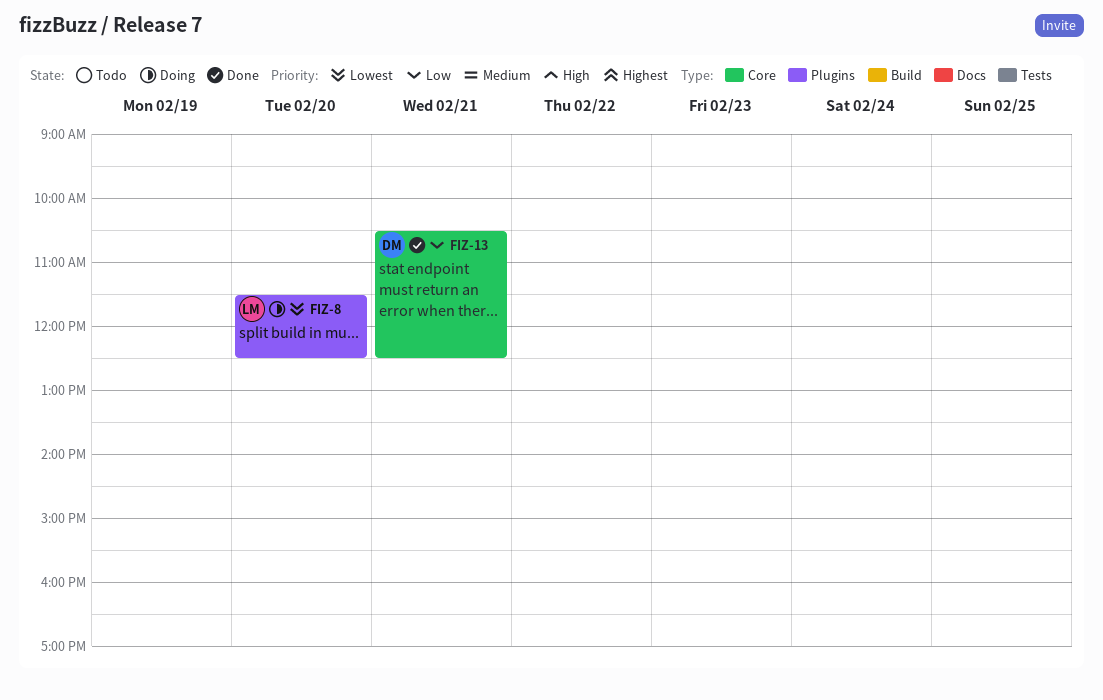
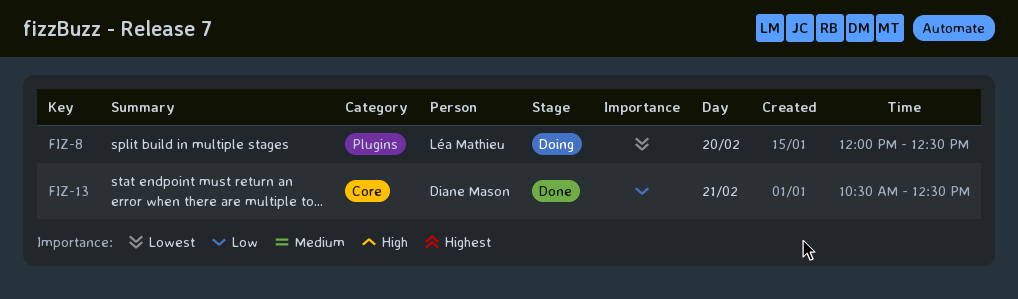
FIZ-8, begins: 11:30 -> 12:00

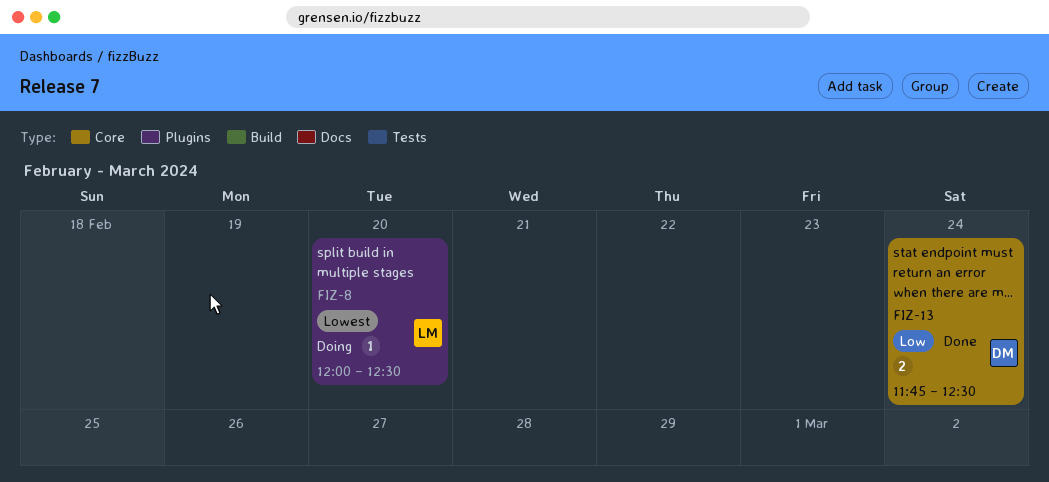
FIZ-13, day: Feb 21 -> Feb 24
FIZ-13, begins: 10:30 -> 11:45

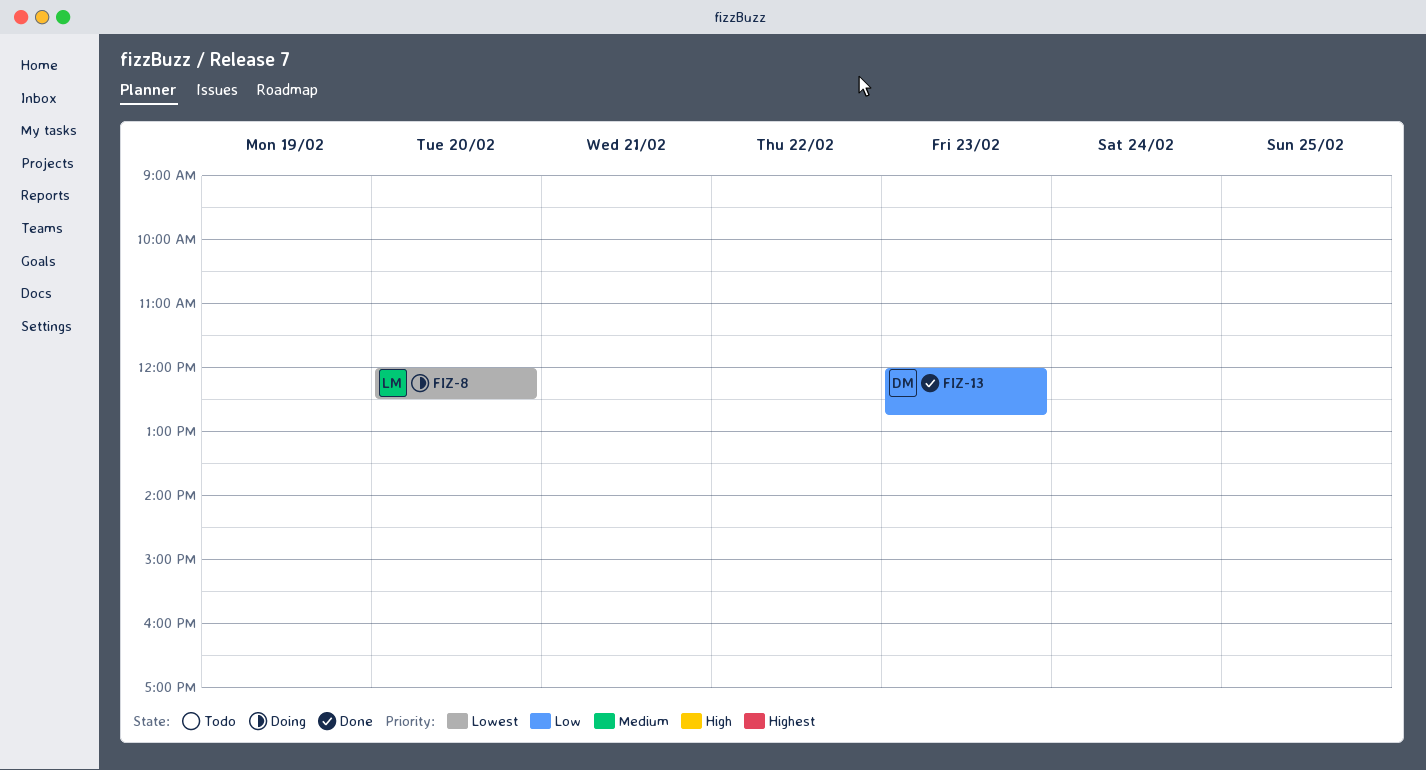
FIZ-13, day: Feb 24 -> Feb 23
FIZ-13, begins: 11:45 -> 12:00
FIZ-13, ends: 12:30 -> 12:45

